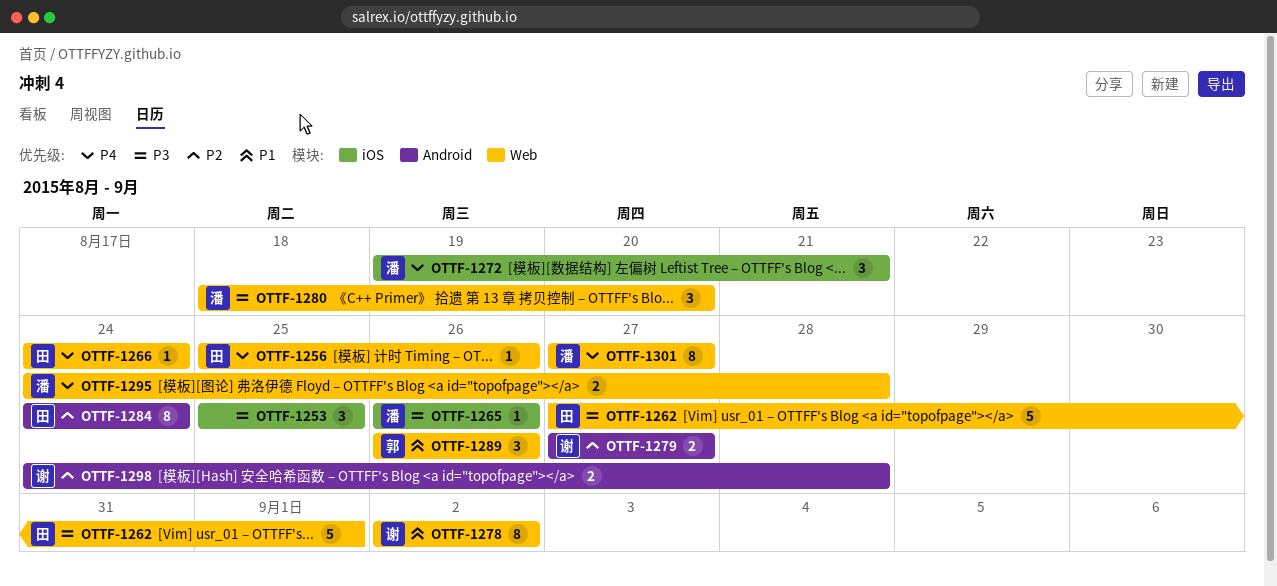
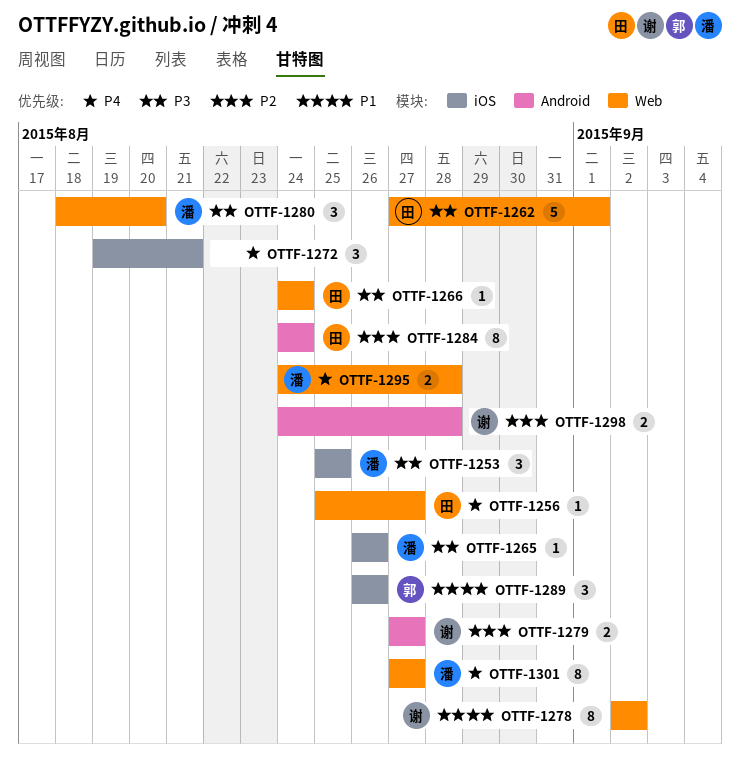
OTTF-1253, owner: none -> 潘
OTTF-1256, due: Aug 26 -> Aug 27
OTTF-1266, priority: P4 -> P3
OTTF-1272, owner: 潘 -> none
OTTF-1289, label: Web -> iOS

